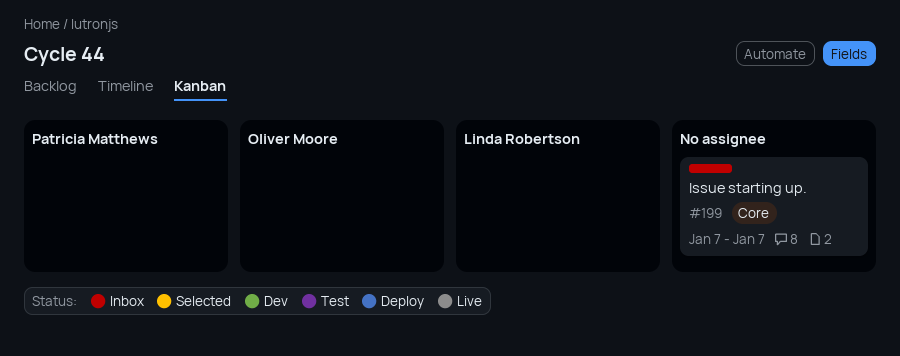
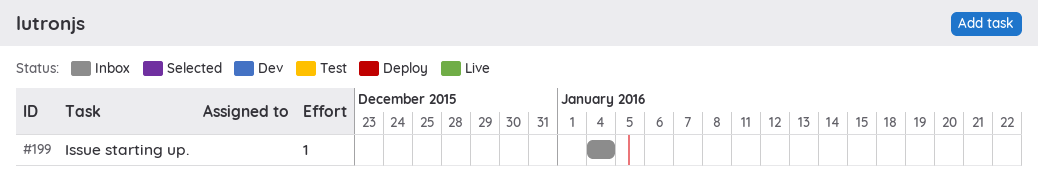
#199, start: Jan 7 -> Jan 4
#199, due: Jan 7 -> Jan 4

